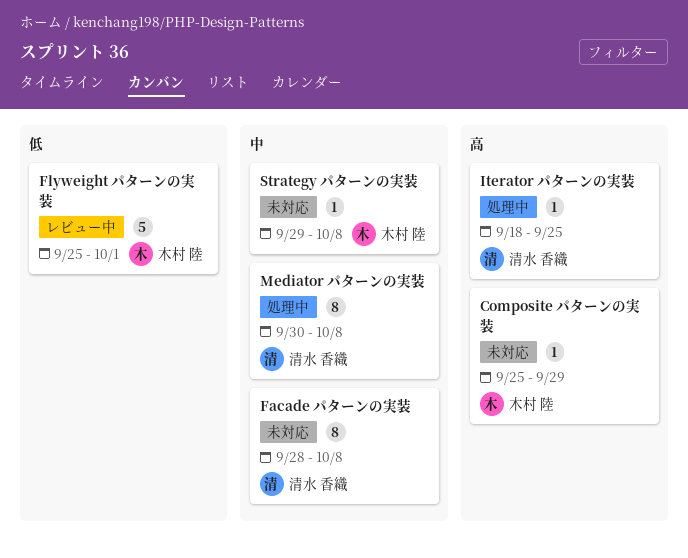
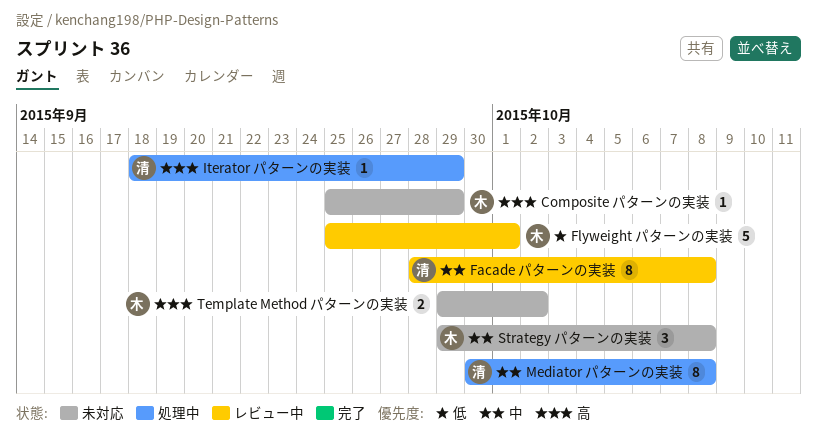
Facade パターンの実装, status: 未対応 -> レビュー中
Iterator パターンの実装, due: Sep 25 -> Sep 29
Strategy パターンの実装, estimate: 1 -> 3
Template Method パターンの実装: none -> present

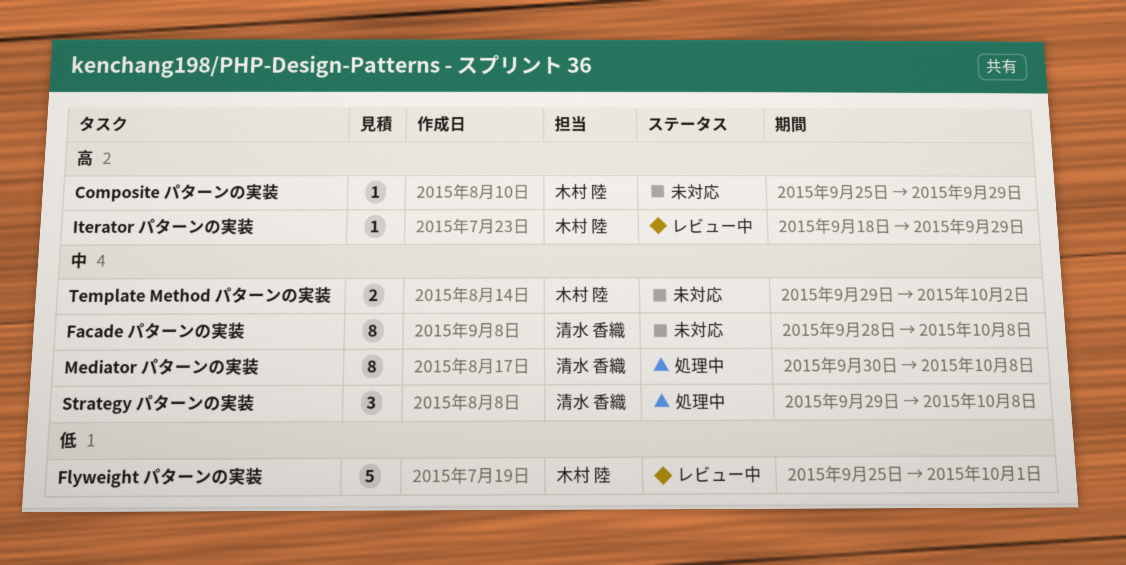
Facade パターンの実装, status: レビュー中 -> 未対応
Iterator パターンの実装, status: 処理中 -> レビュー中
Iterator パターンの実装, owner: 清水 香織 -> 木村 陸
Strategy パターンの実装, status: 未対応 -> 処理中
Strategy パターンの実装, owner: 木村 陸 -> 清水 香織
Template Method パターンの実装, priority: 高 -> 中

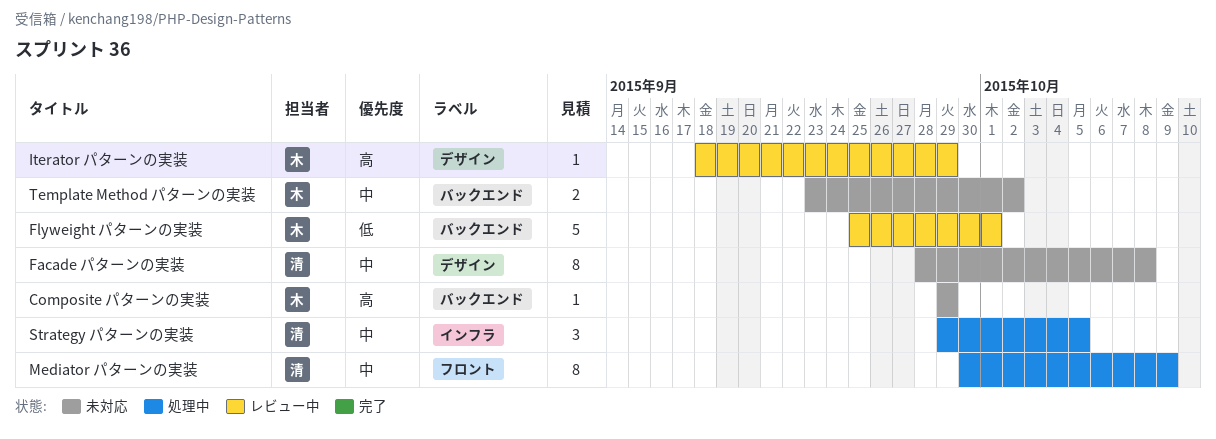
Composite パターンの実装, start: Sep 25 -> Sep 29
Mediator パターンの実装, due: Oct 8 -> Oct 9
Strategy パターンの実装, due: Oct 8 -> Oct 5
Template Method パターンの実装, start: Sep 29 -> Sep 23

